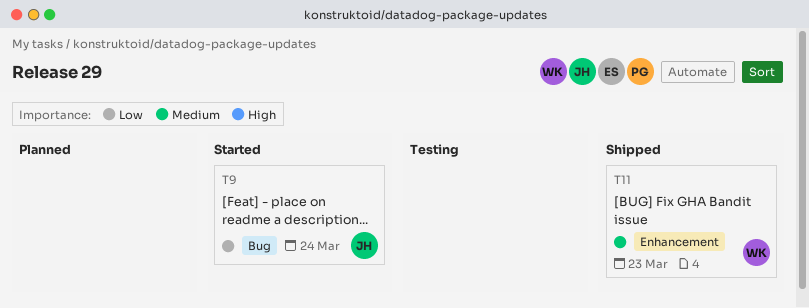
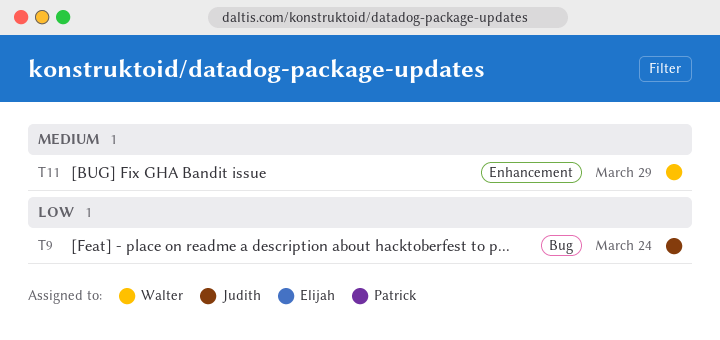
T11, due: Mar 23 -> Mar 29

